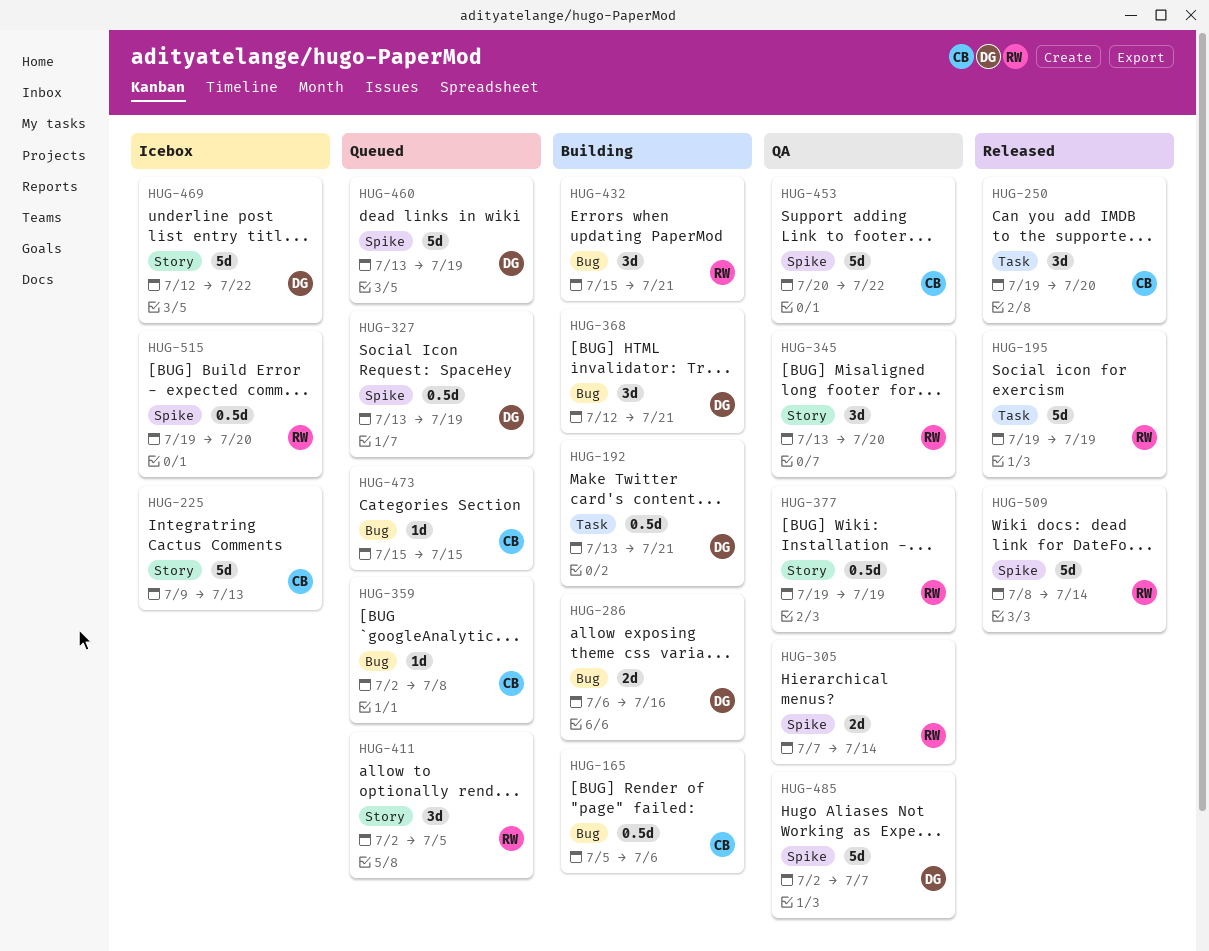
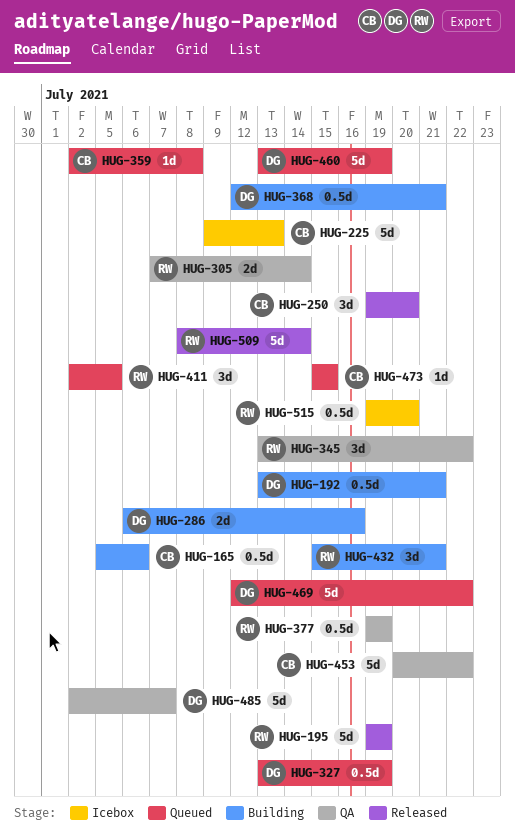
HUG-345, due: Jul 20 -> Jul 22
HUG-368, estimate: 3d -> 0.5d
HUG-469, status: Icebox -> Queued

